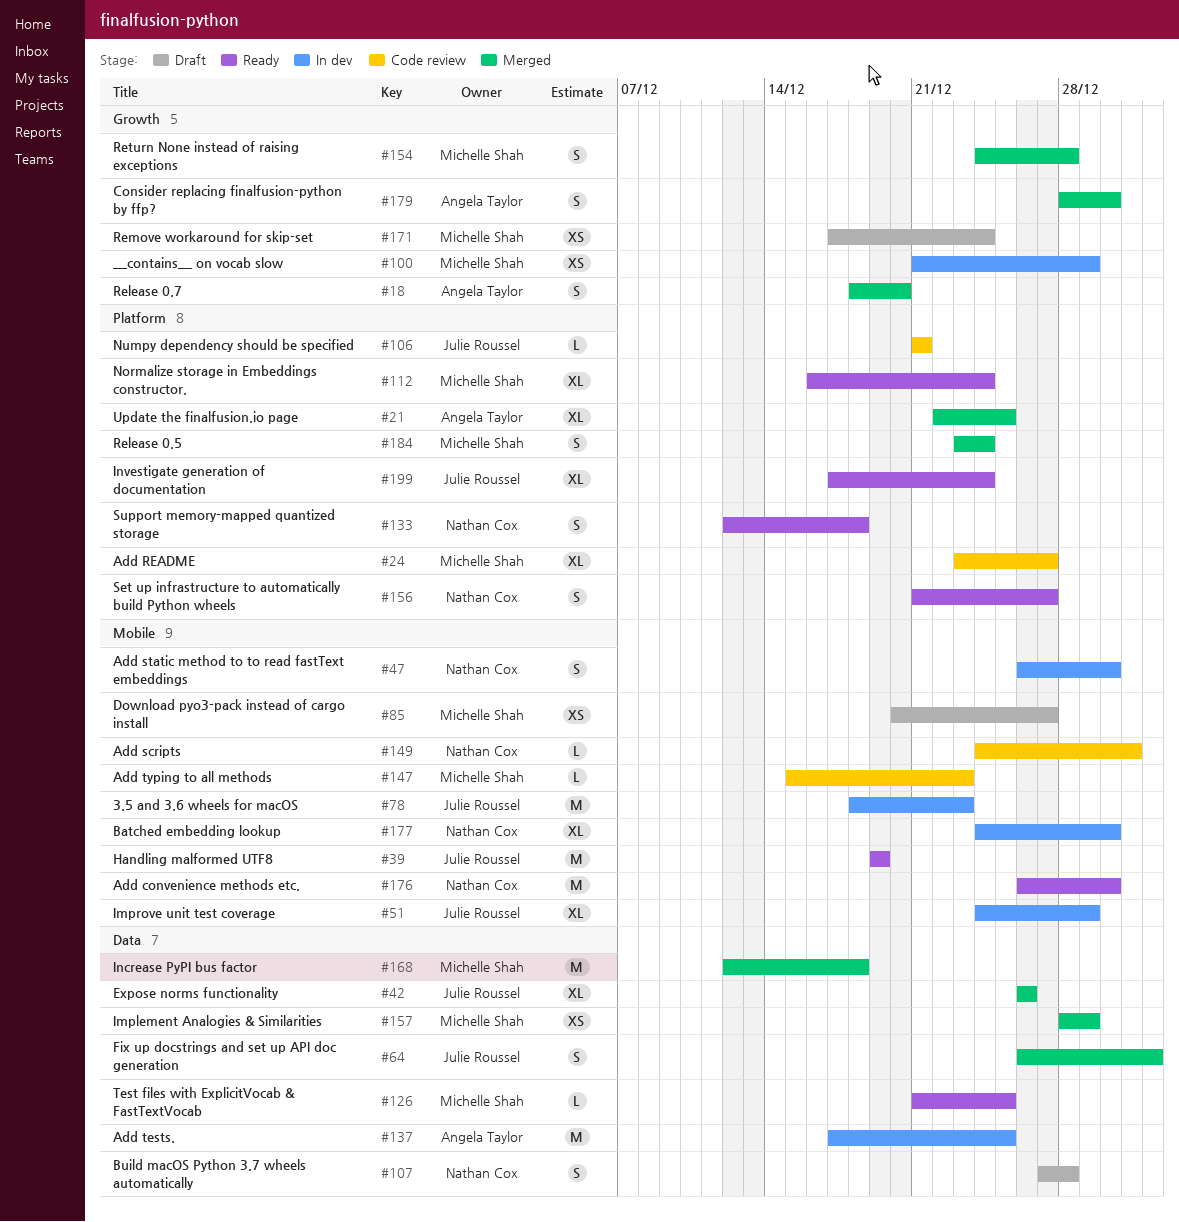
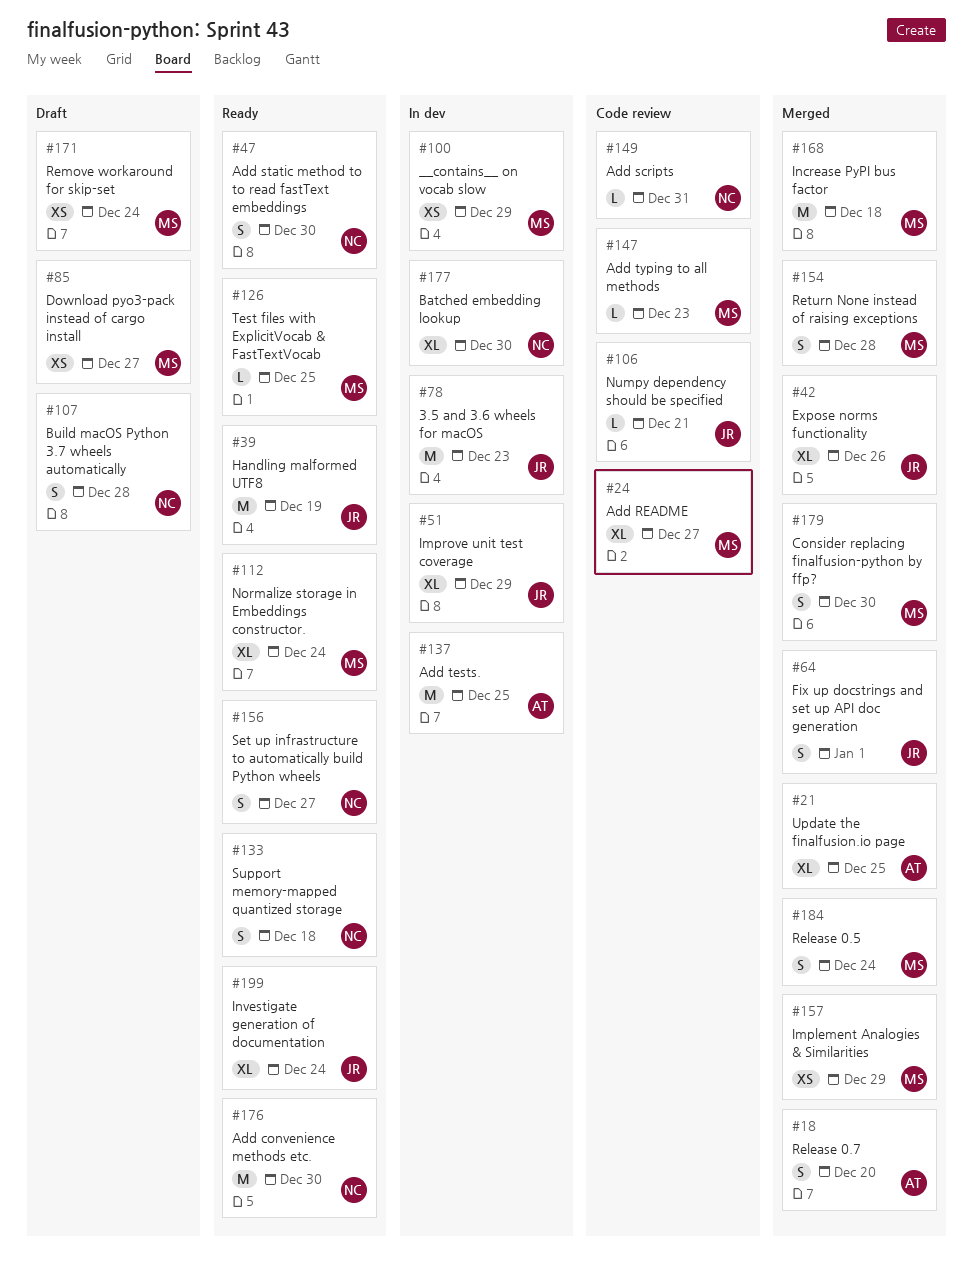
#47, status: In dev -> Ready
#179, owner: Angela Taylor -> Michelle Shah

